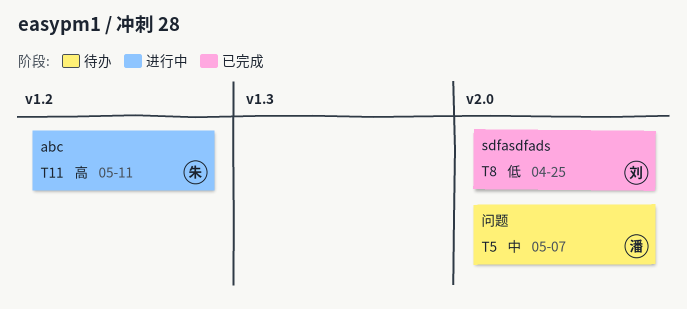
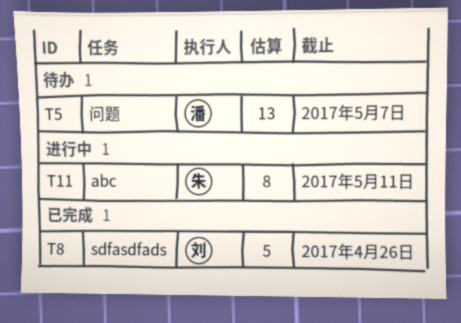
T8, due: Apr 25 -> Apr 26

